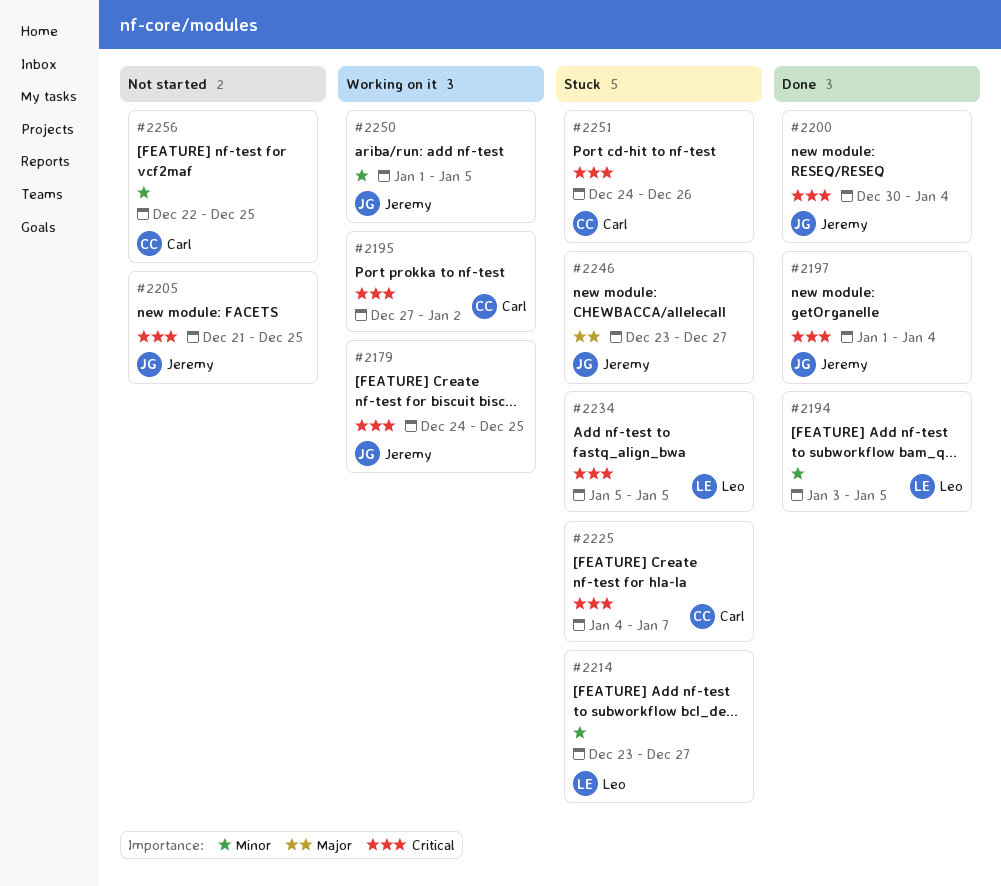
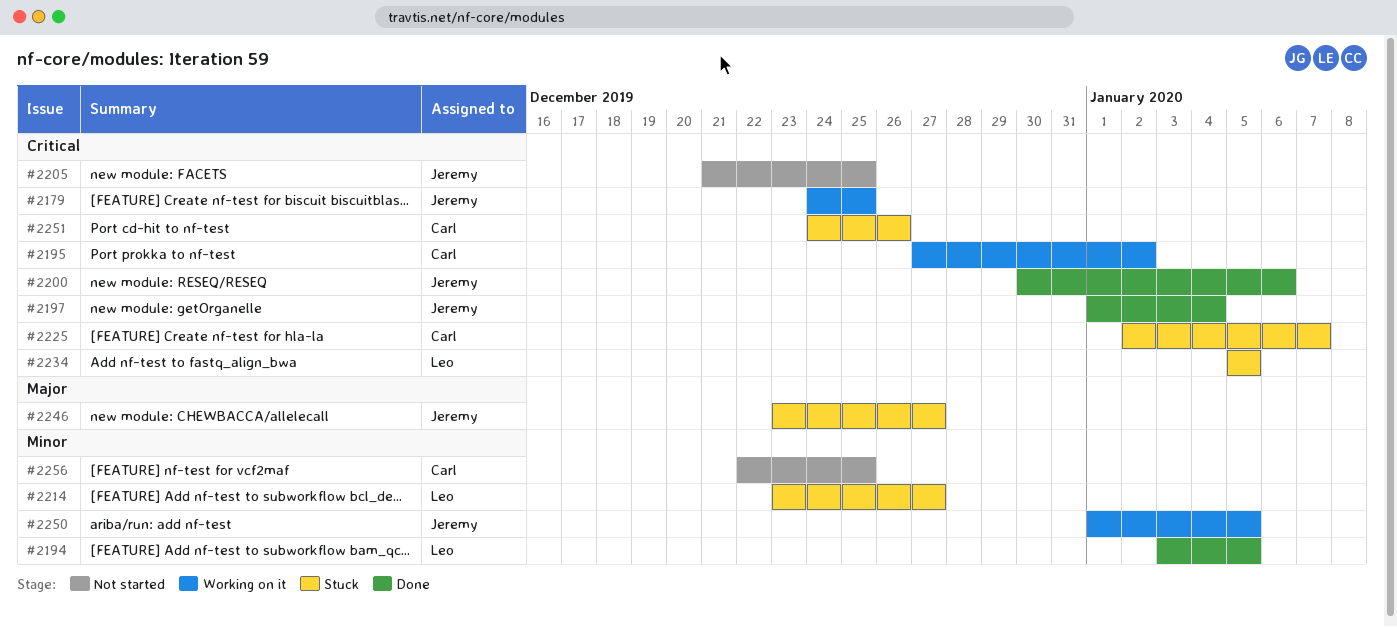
#2200, due: Jan 4 -> Jan 6
#2225, start: Jan 4 -> Jan 2

